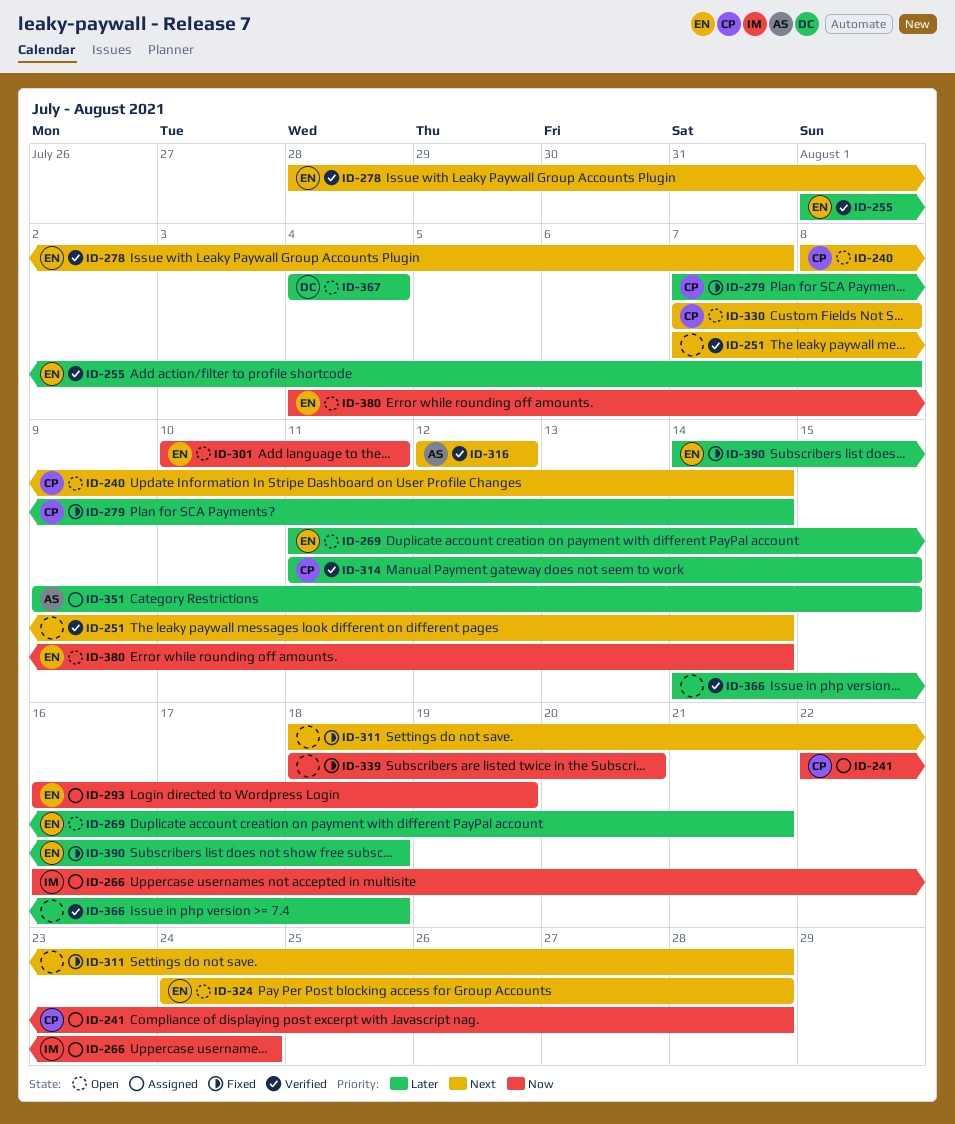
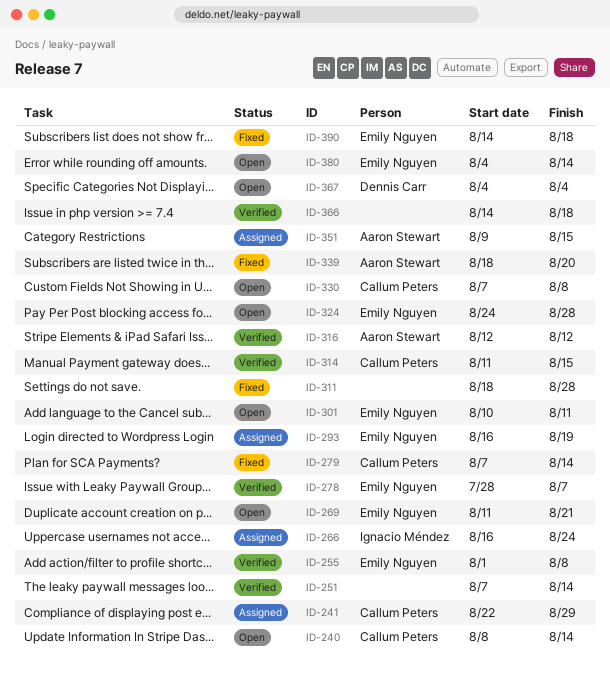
ID-241, due: Aug 28 -> Aug 29
ID-339, owner: none -> Aaron Stewart

